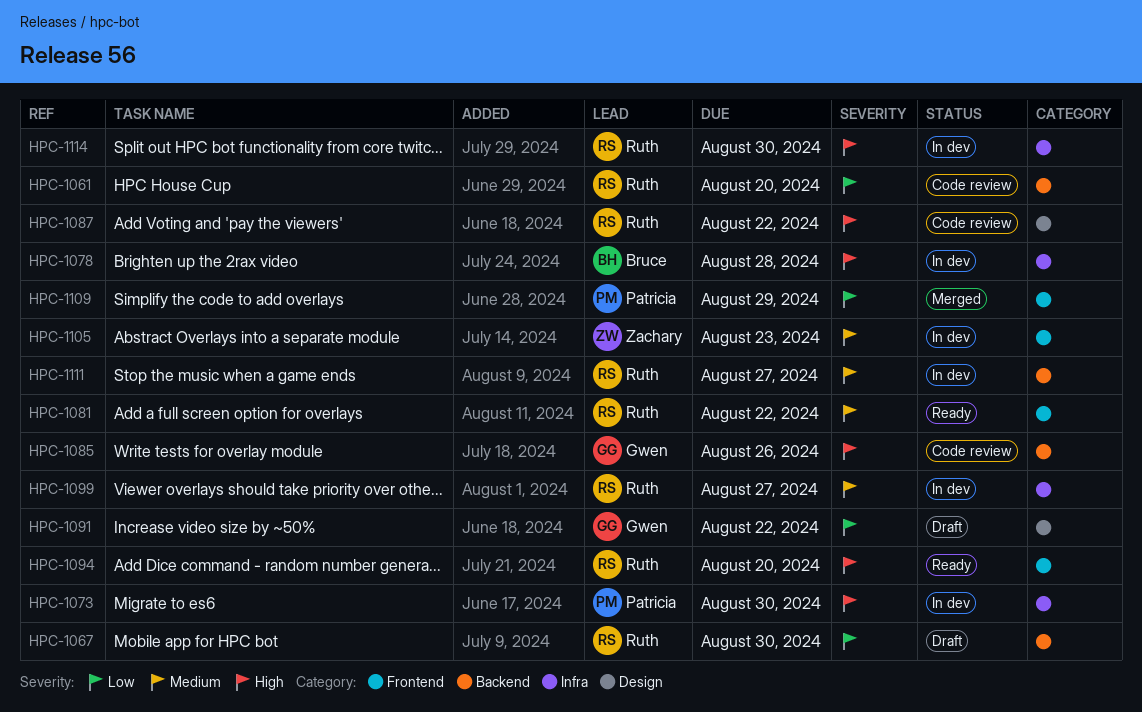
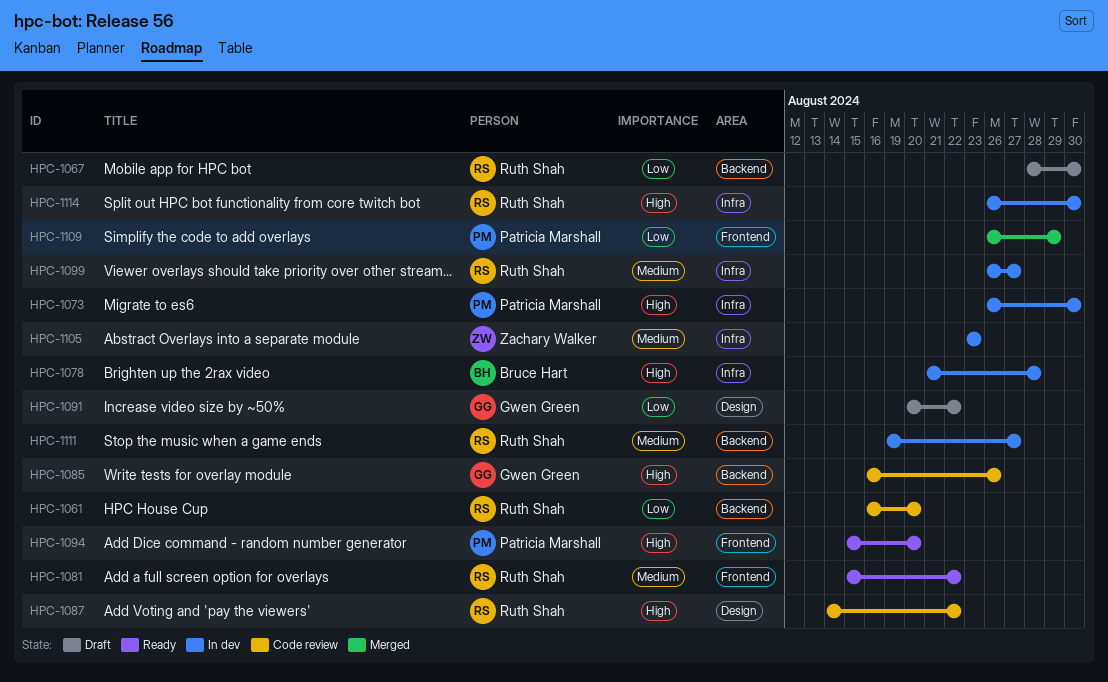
HPC-1094, owner: Ruth Shah -> Patricia Marshall
HPC-1105, label: Frontend -> Infra

